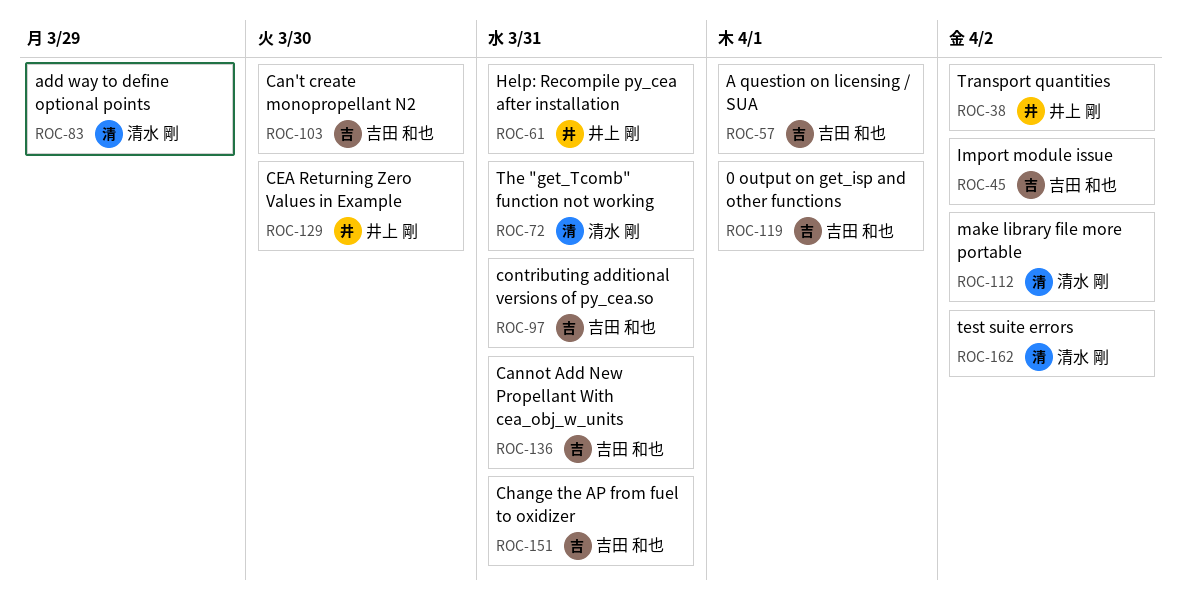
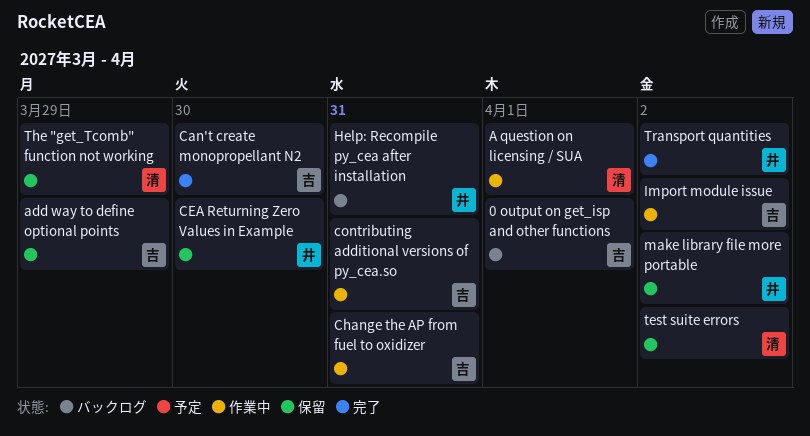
A question on licensing / SUA, owner: 吉田 和也 -> 清水 剛
add way to define optional points, owner: 清水 剛 -> 吉田 和也
Cannot Add New Propellant With cea_obj_w_units: present -> none
make library file more portable, owner: 清水 剛 -> 井上 剛
The "get_Tcomb" function not working, due: Mar 31 -> Mar 29

